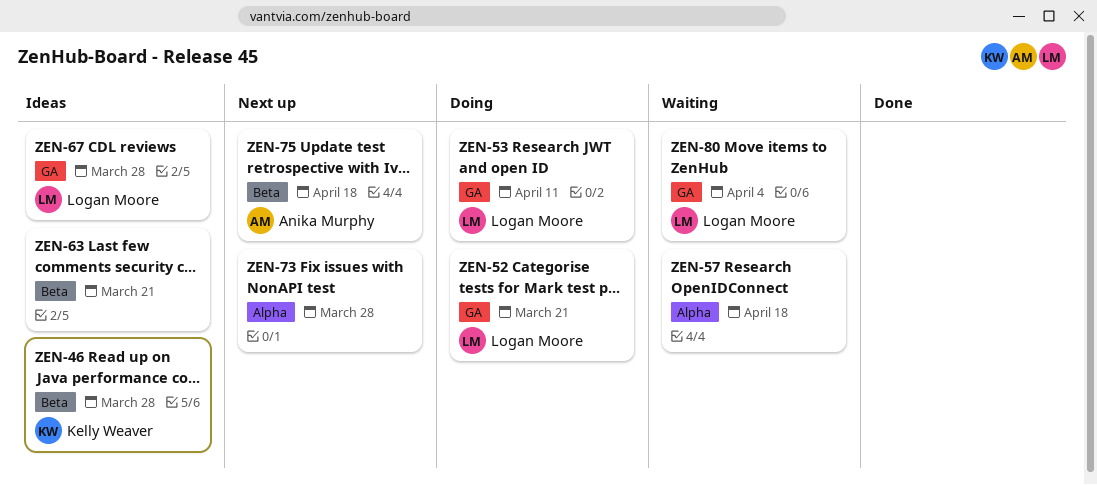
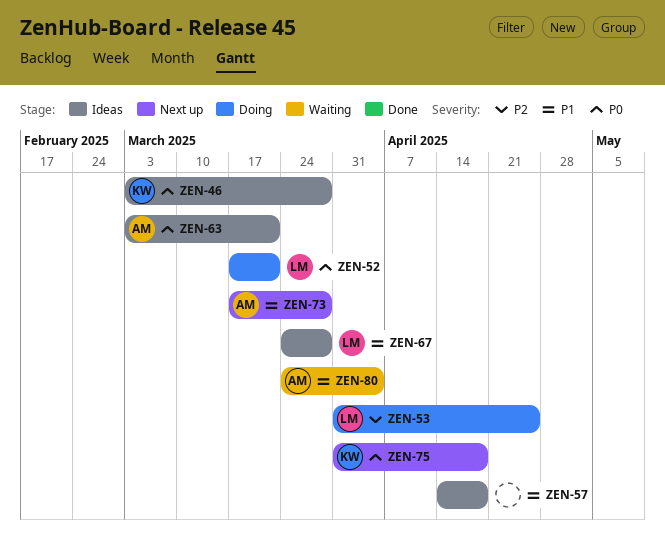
ZEN-53, due: Apr 11 -> Apr 25
ZEN-57, status: Waiting -> Ideas
ZEN-63, owner: none -> Anika Murphy
ZEN-73, owner: none -> Anika Murphy
ZEN-75, owner: Anika Murphy -> Kelly Weaver
ZEN-80, owner: Logan Moore -> Anika Murphy

